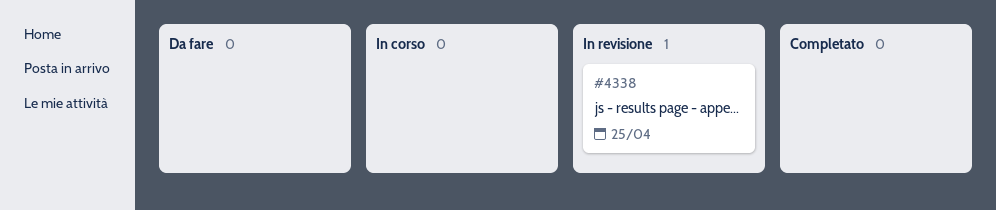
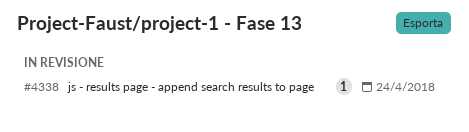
#4338, due: Apr 25 -> Apr 24

